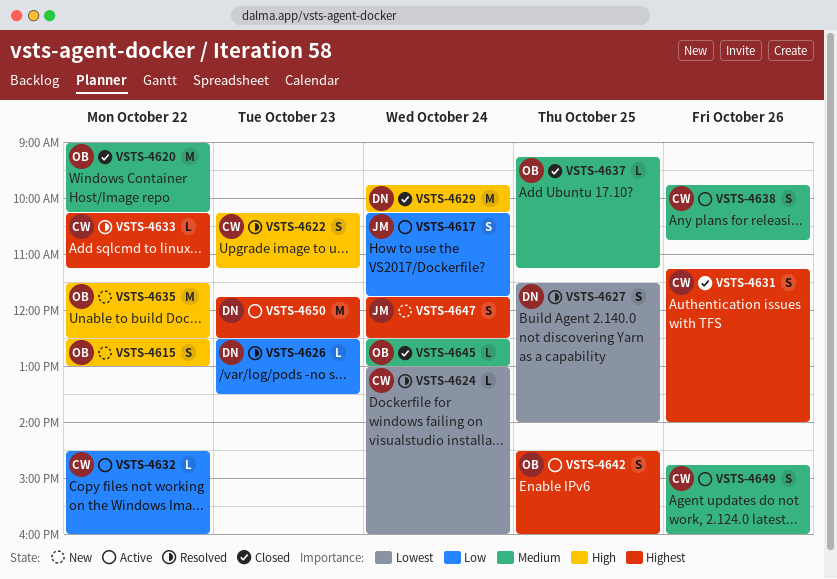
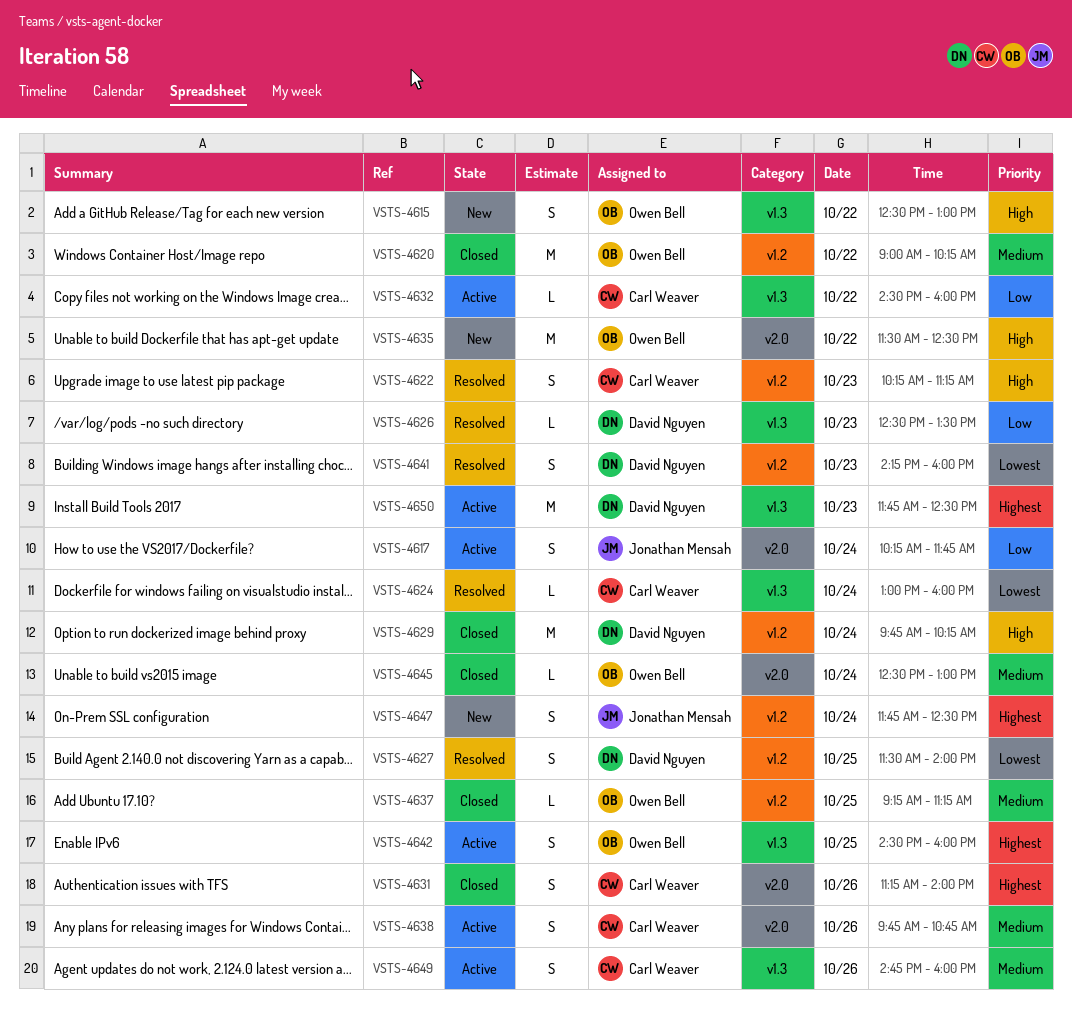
VSTS-4633: present -> none
VSTS-4641: none -> present

